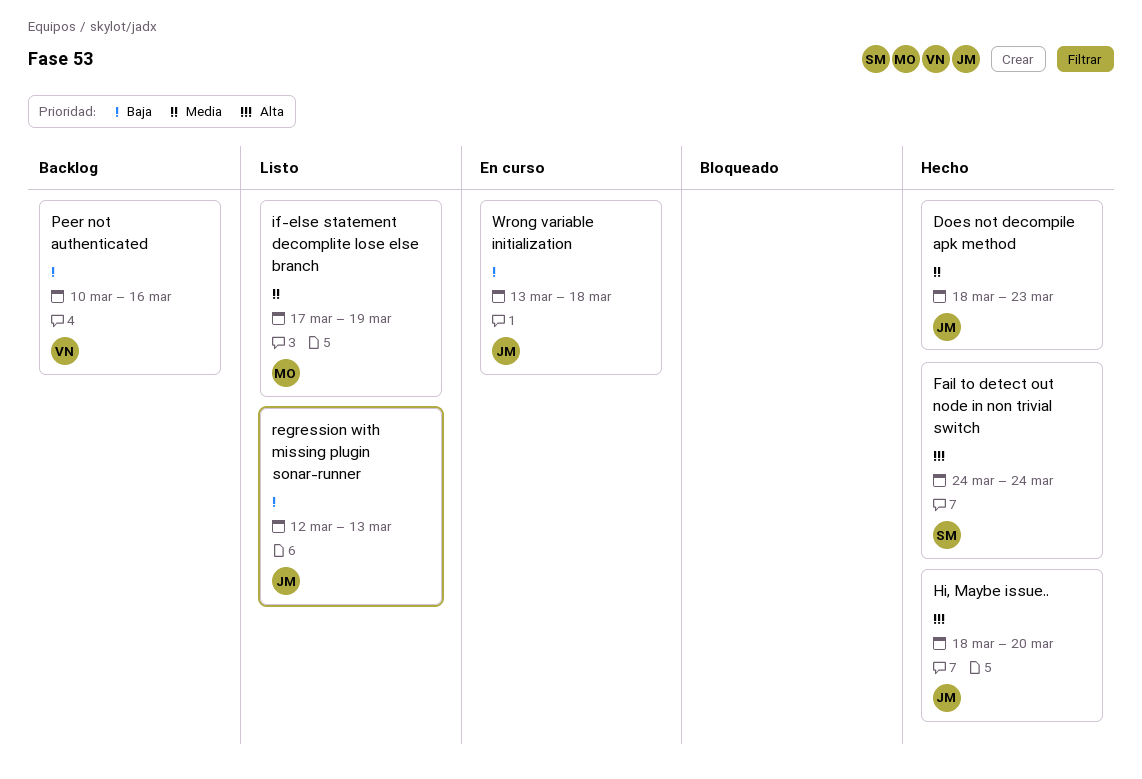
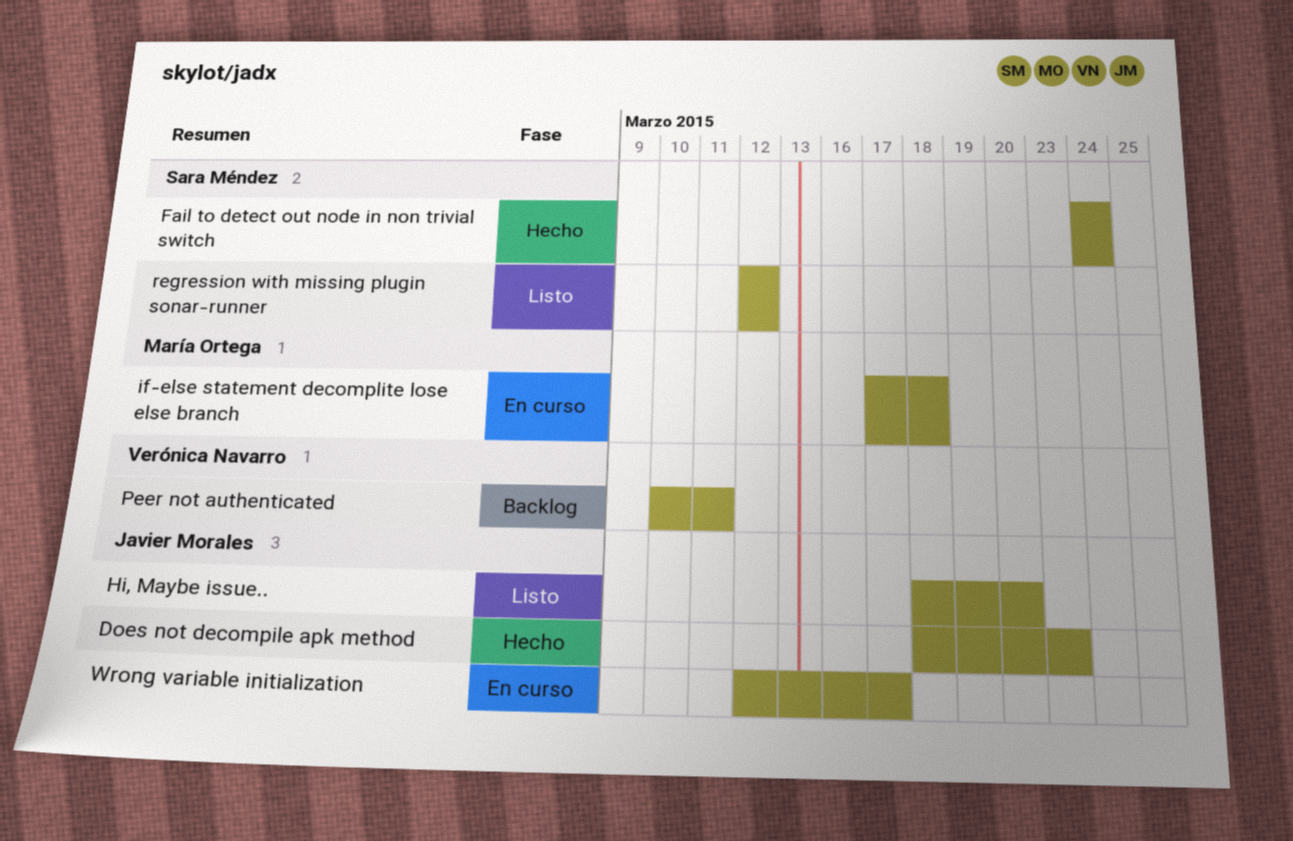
Hi, Maybe issue.., status: Hecho -> Listo
if-else statement decomplite lose else branch, status: Listo -> En curso
if-else statement decomplite lose else branch, due: Mar 19 -> Mar 18
Peer not authenticated, due: Mar 16 -> Mar 11
regression with missing plugin sonar-runner, owner: Javier Morales -> Sara Méndez
regression with missing plugin sonar-runner, due: Mar 13 -> Mar 12
Wrong variable initialization, start: Mar 13 -> Mar 12
Wrong variable initialization, due: Mar 18 -> Mar 17

